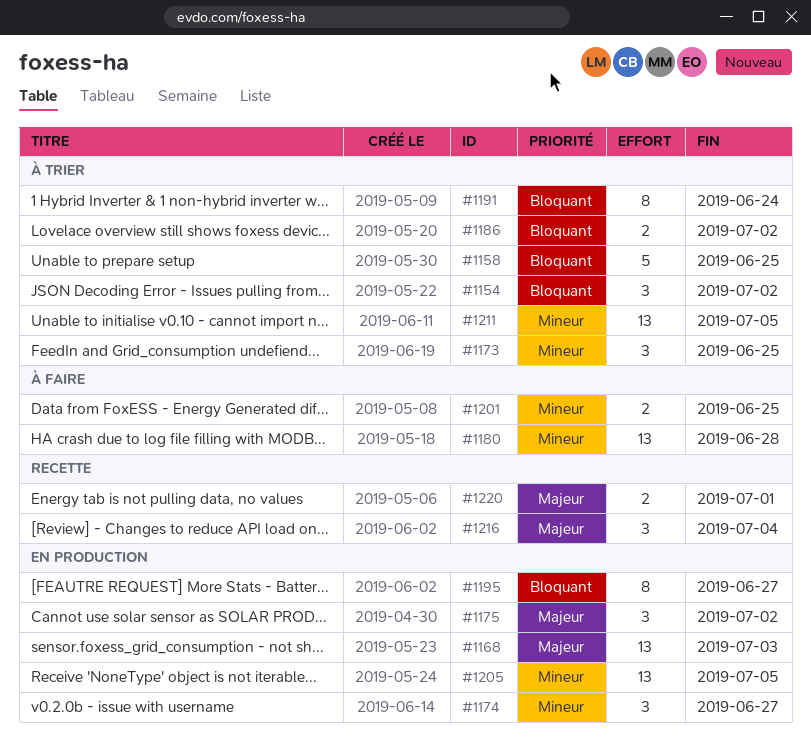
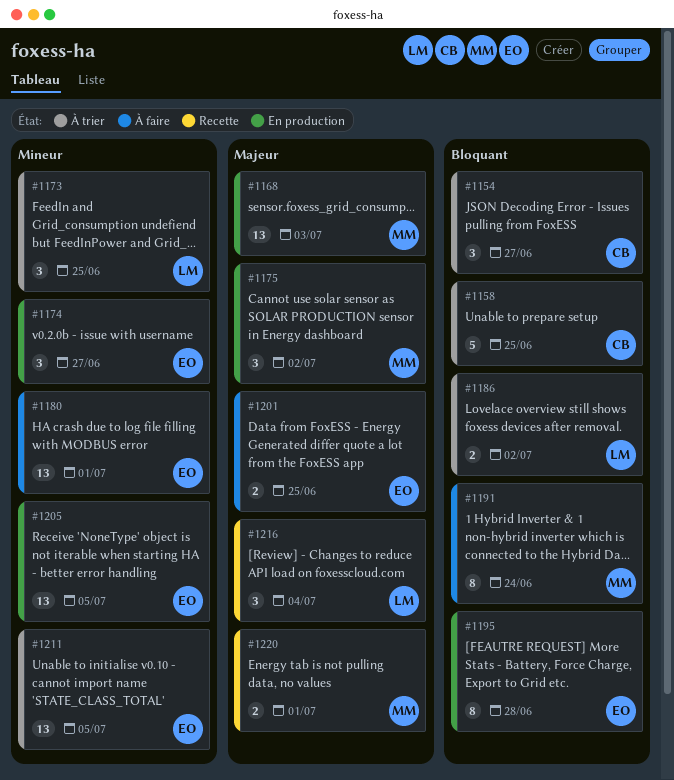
#1154, due: Jul 2 -> Jun 27
#1180, due: Jun 28 -> Jul 1
#1191, status: À trier -> À faire
#1195, due: Jun 27 -> Jun 28
#1201, priority: Mineur -> Majeur

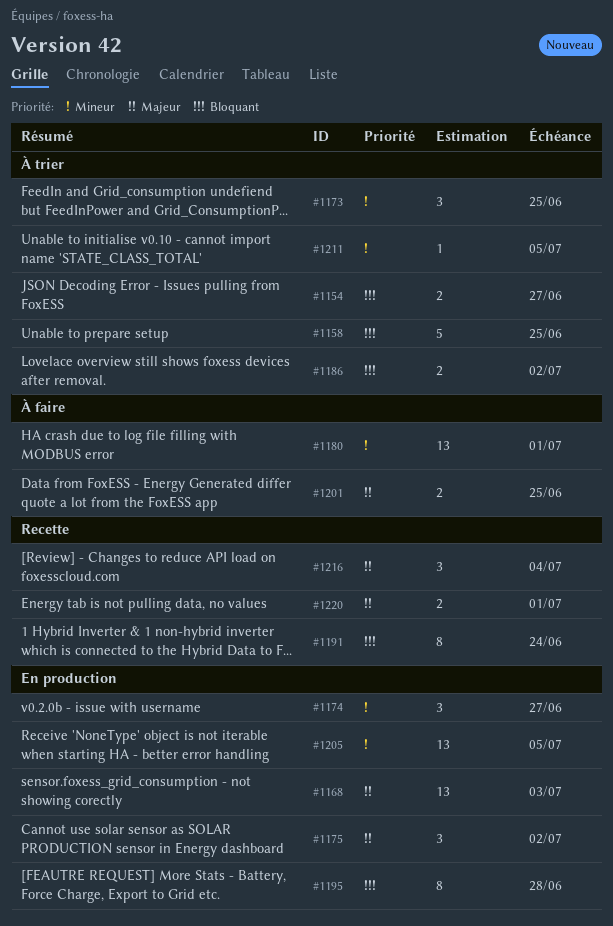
#1154, estimate: 3 -> 2
#1191, status: À faire -> Recette
#1211, estimate: 13 -> 1

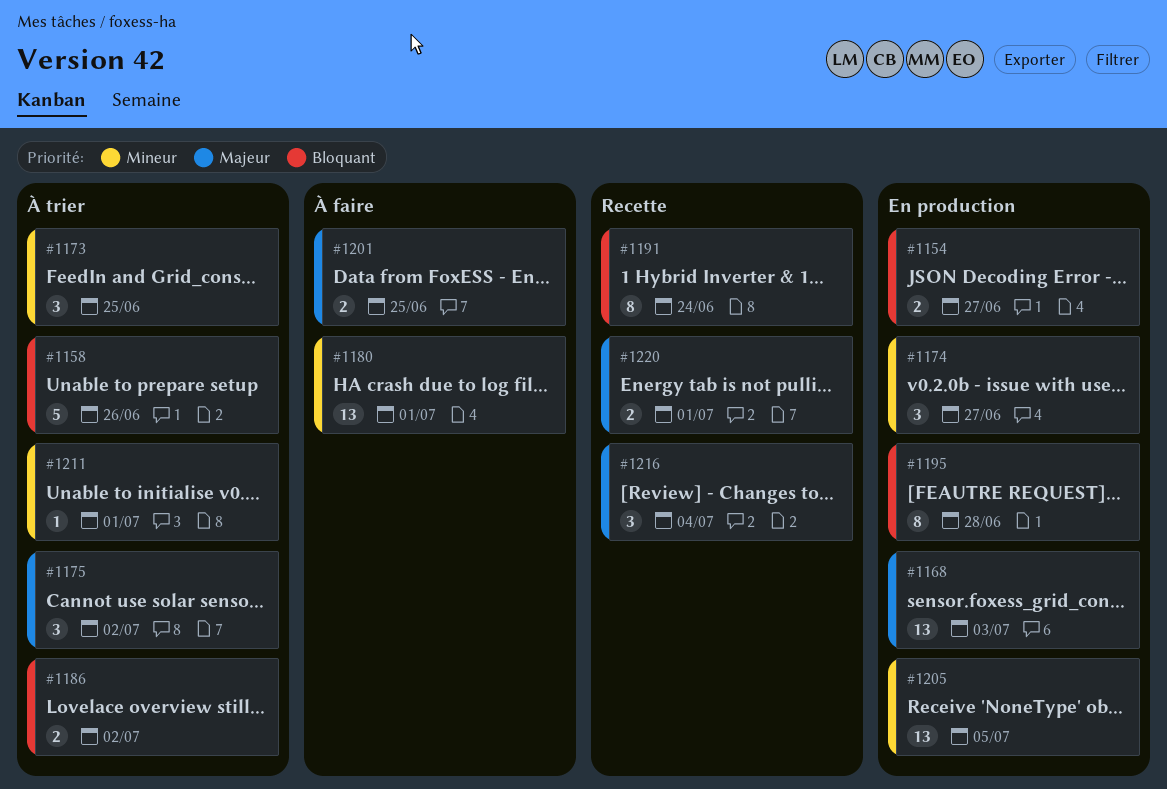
#1154, status: À trier -> En production
#1158, due: Jun 25 -> Jun 26
#1175, status: En production -> À trier
#1211, due: Jul 5 -> Jul 1

